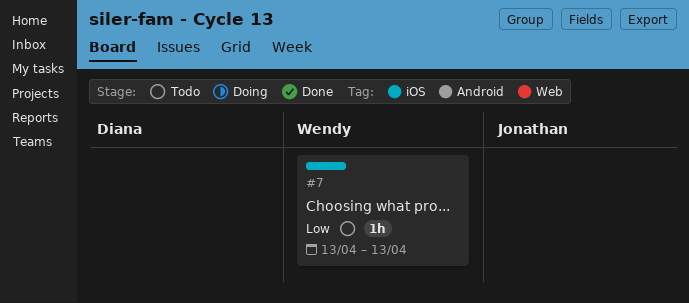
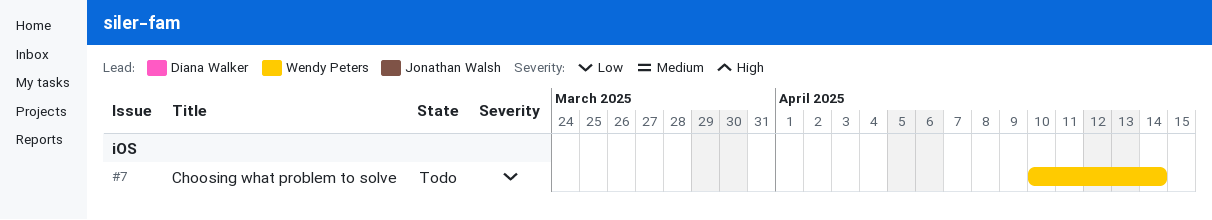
#7, start: Apr 13 -> Apr 10
#7, due: Apr 13 -> Apr 14

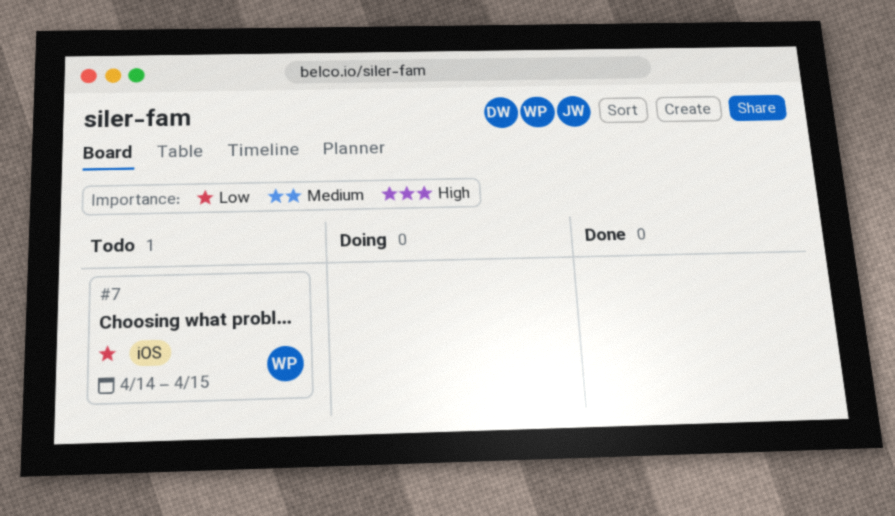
#7, start: Apr 10 -> Apr 14
#7, due: Apr 14 -> Apr 15

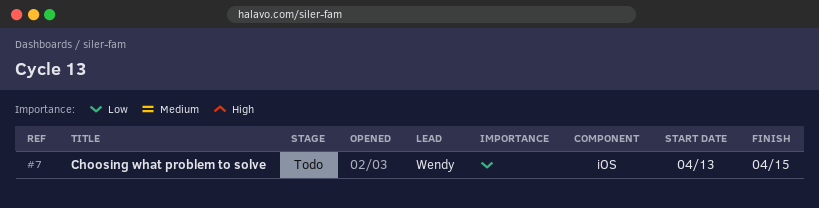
#7, start: Apr 14 -> Apr 13

